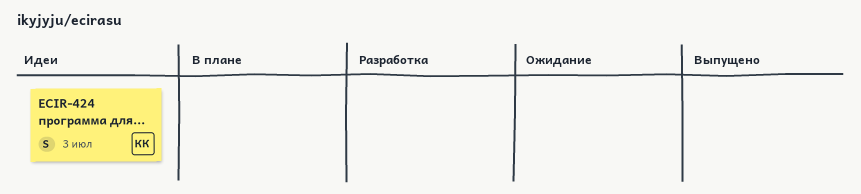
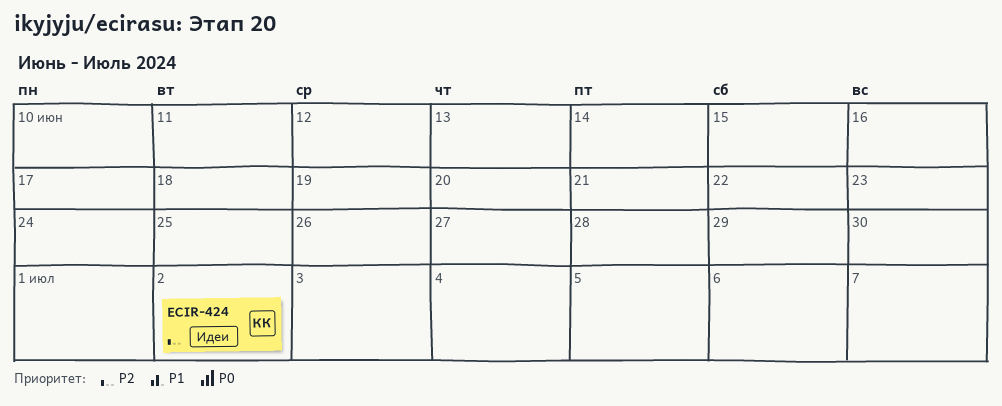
ECIR-424, due: Jul 3 -> Jul 2

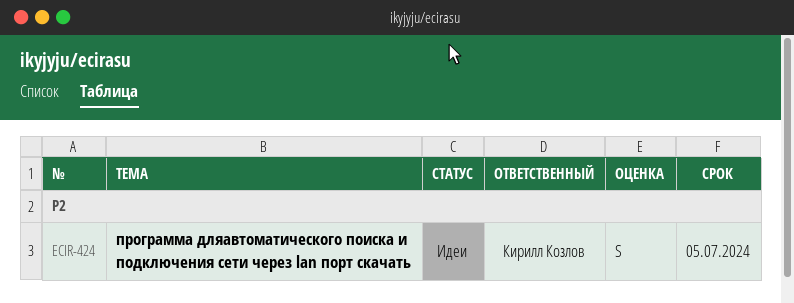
ECIR-424, due: Jul 2 -> Jul 5

